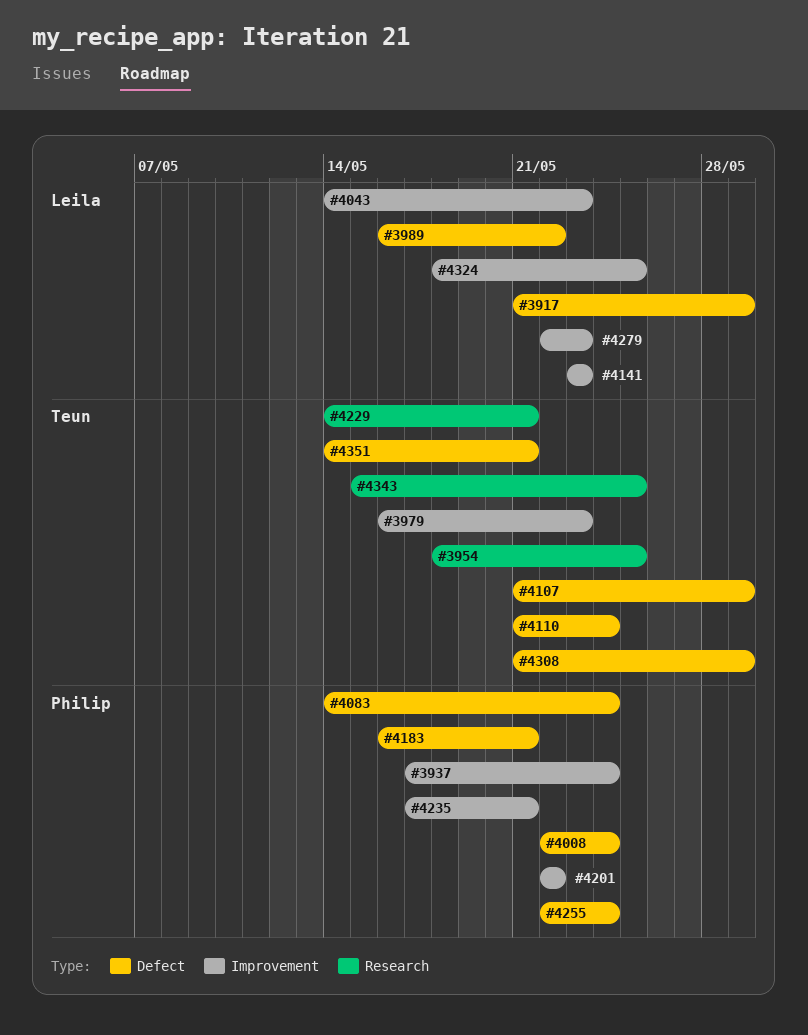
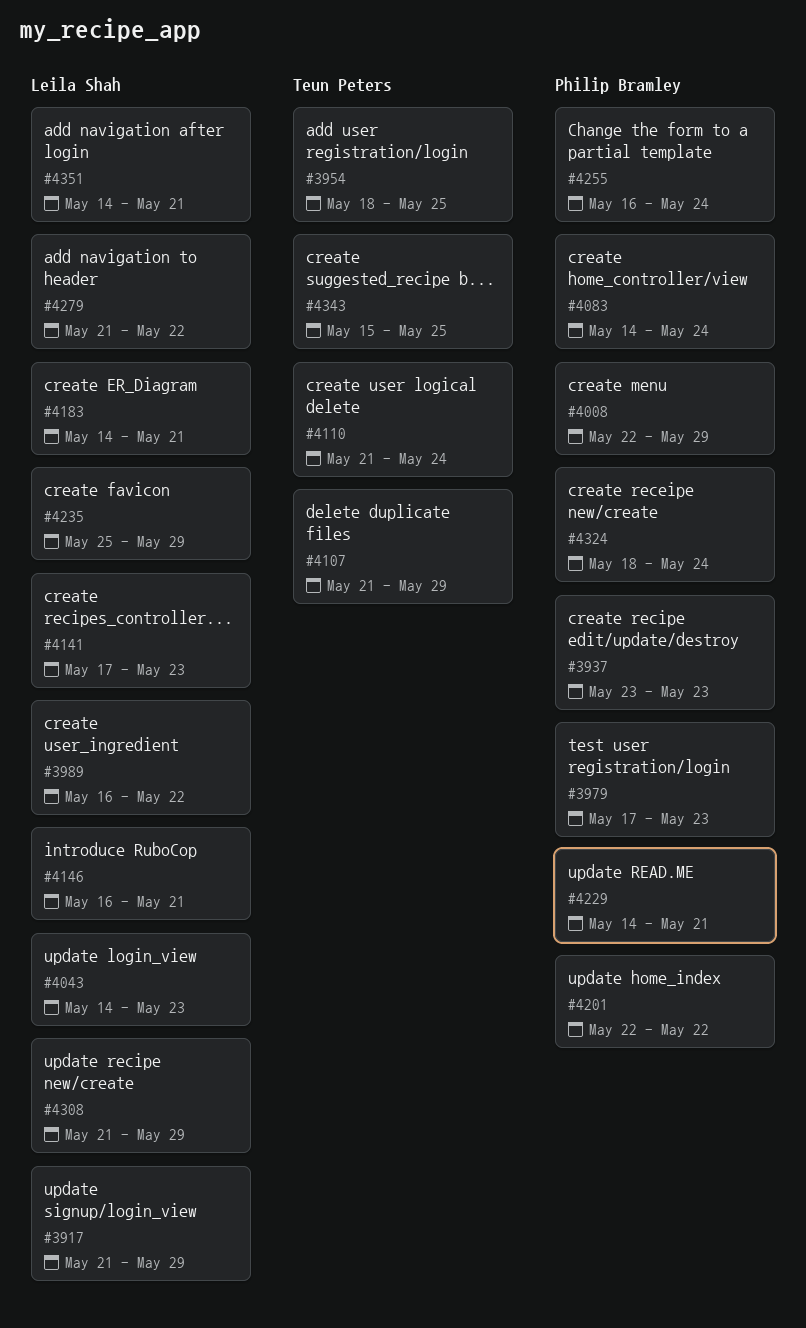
#3937, start: May 17 -> May 23
#3937, due: May 24 -> May 23
#3979, owner: Teun Peters -> Philip Bramley
#3979, start: May 16 -> May 17
#4008, due: May 24 -> May 29
#4141, start: May 23 -> May 17
#4146: none -> present
#4183, owner: Philip Bramley -> Leila Shah
#4183, start: May 16 -> May 14
#4229, owner: Teun Peters -> Philip Bramley
#4235, owner: Philip Bramley -> Leila Shah
#4235, start: May 17 -> May 25
#4235, due: May 21 -> May 29
#4255, start: May 22 -> May 16
#4279, start: May 22 -> May 21
#4279, due: May 23 -> May 22
#4308, owner: Teun Peters -> Leila Shah
#4324, owner: Leila Shah -> Philip Bramley
#4324, due: May 25 -> May 24
#4351, owner: Teun Peters -> Leila Shah

